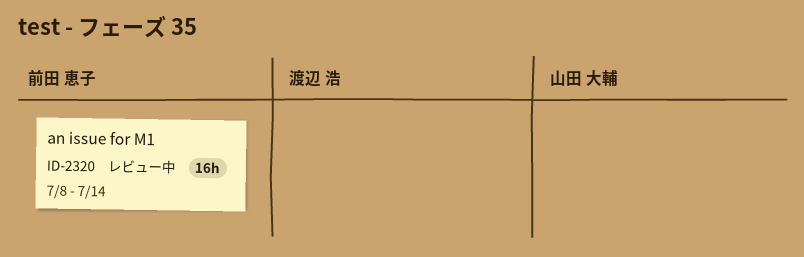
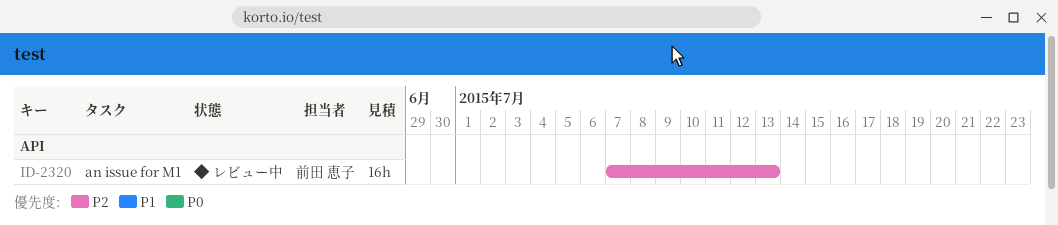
ID-2320, start: Jul 8 -> Jul 7
ID-2320, due: Jul 14 -> Jul 13

